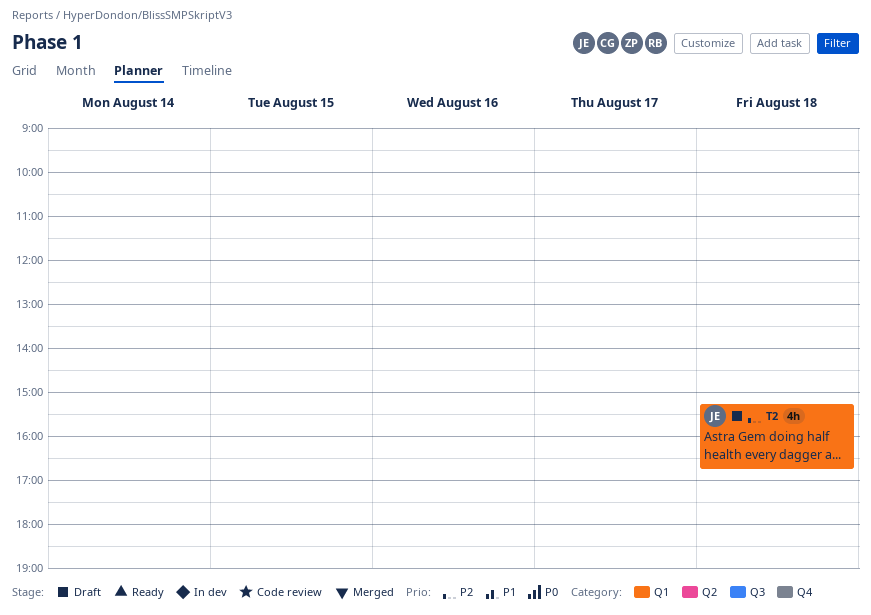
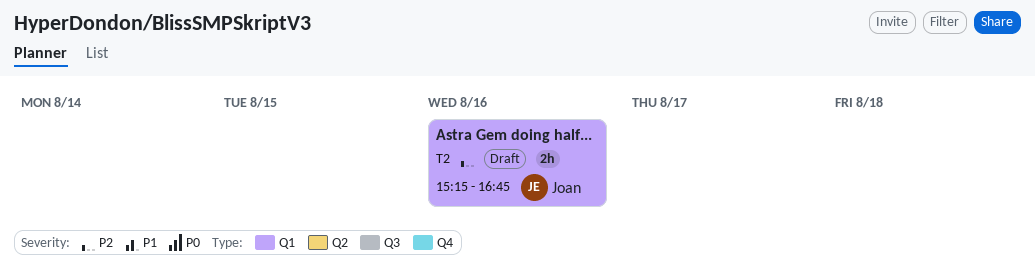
T2, estimate: 4h -> 2h
T2, day: Aug 18 -> Aug 16

